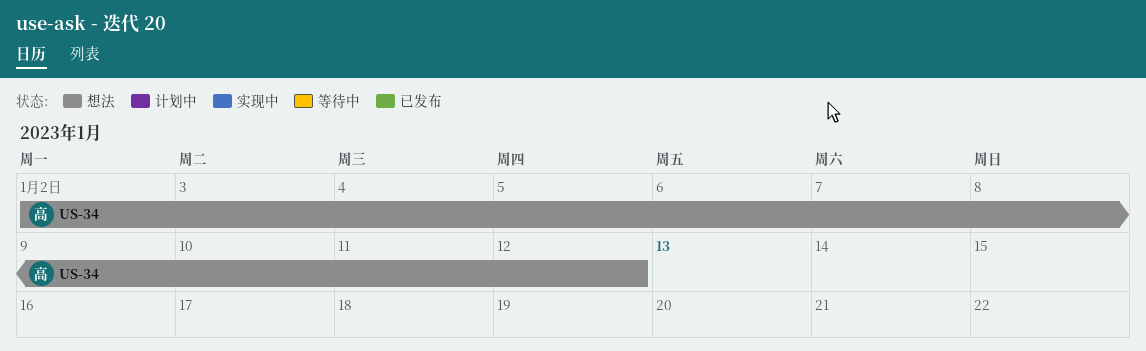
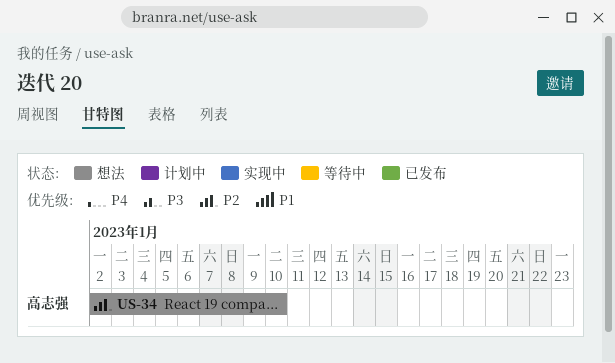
US-34, due: Jan 12 -> Jan 10

